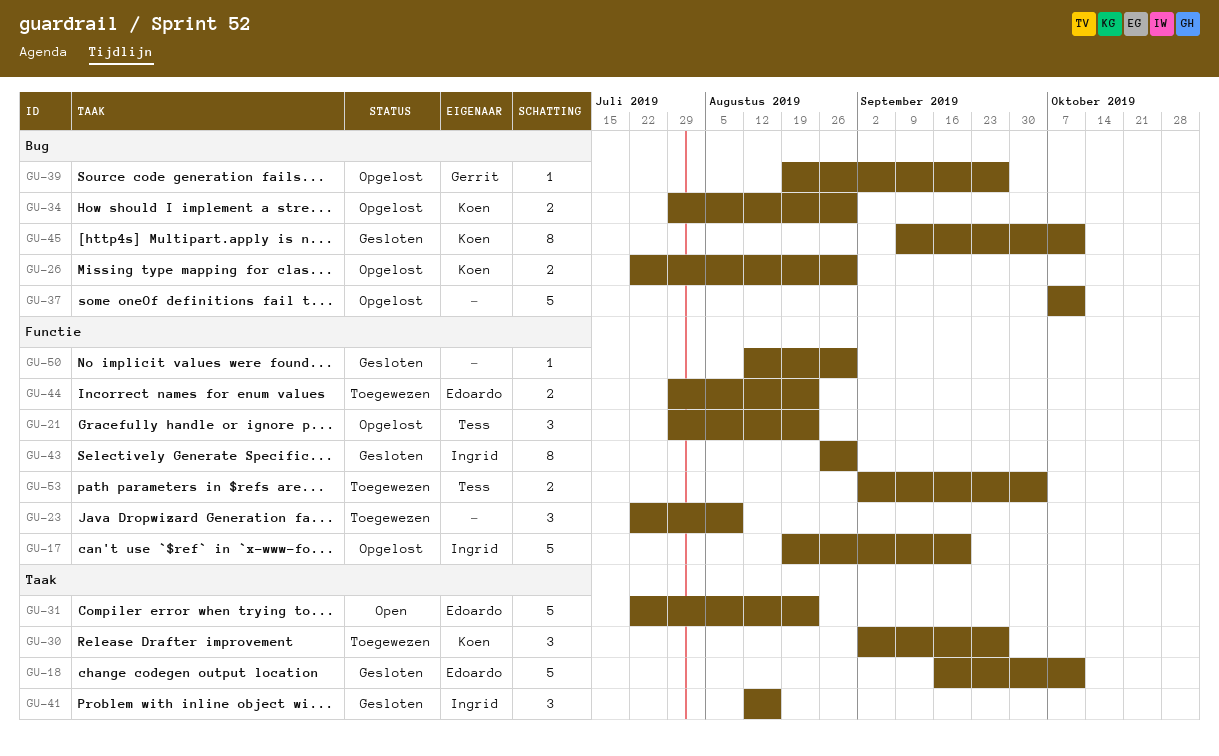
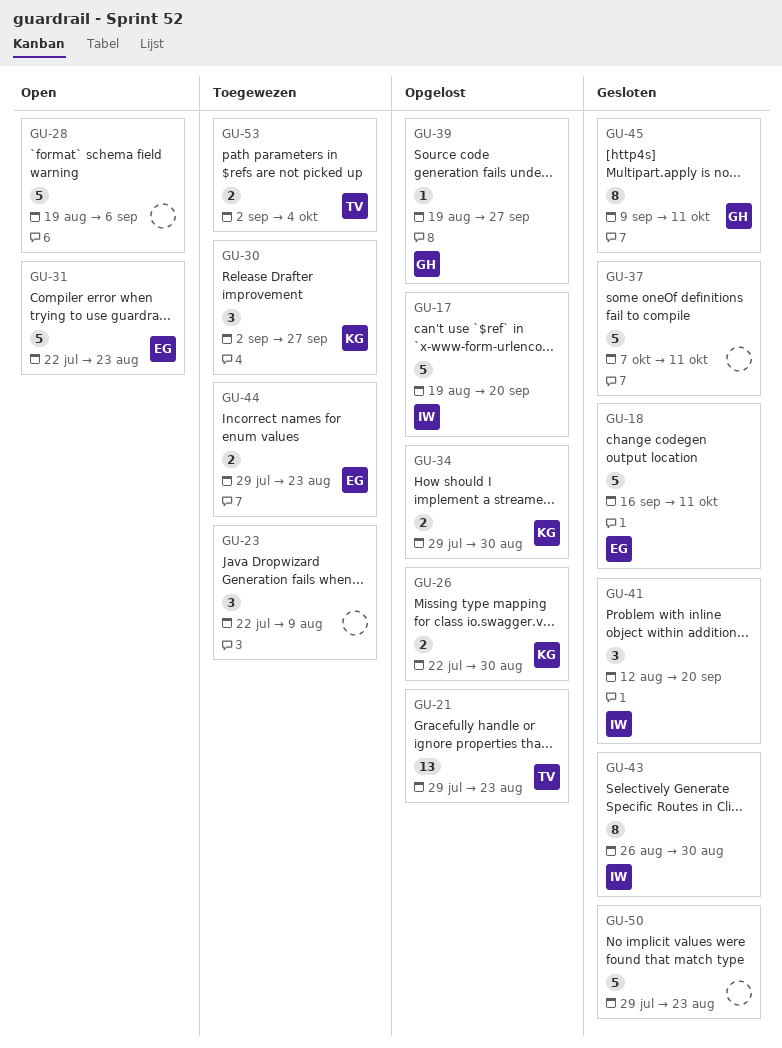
GU-21, estimate: 3 -> 13
GU-28: none -> present
GU-37, status: Opgelost -> Gesloten
GU-41, due: Aug 16 -> Sep 20
GU-45, owner: Koen -> Gerrit
GU-50, estimate: 1 -> 5
GU-50, start: Aug 12 -> Jul 29
GU-50, due: Aug 30 -> Aug 23

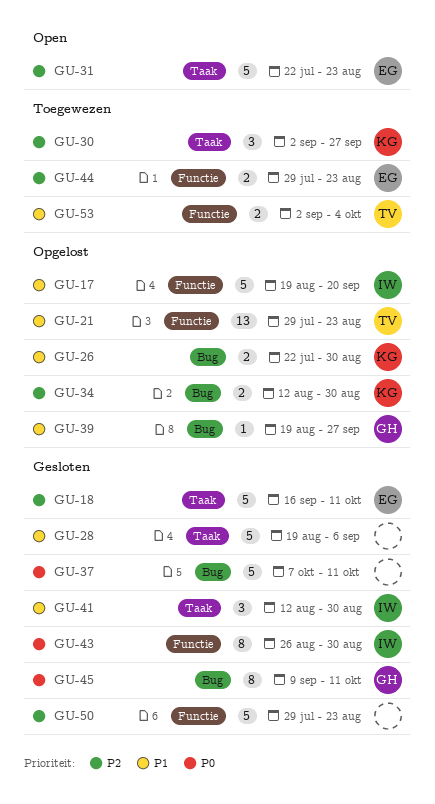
GU-23: present -> none
GU-28, status: Open -> Gesloten
GU-34, start: Jul 29 -> Aug 12
GU-41, due: Sep 20 -> Aug 30

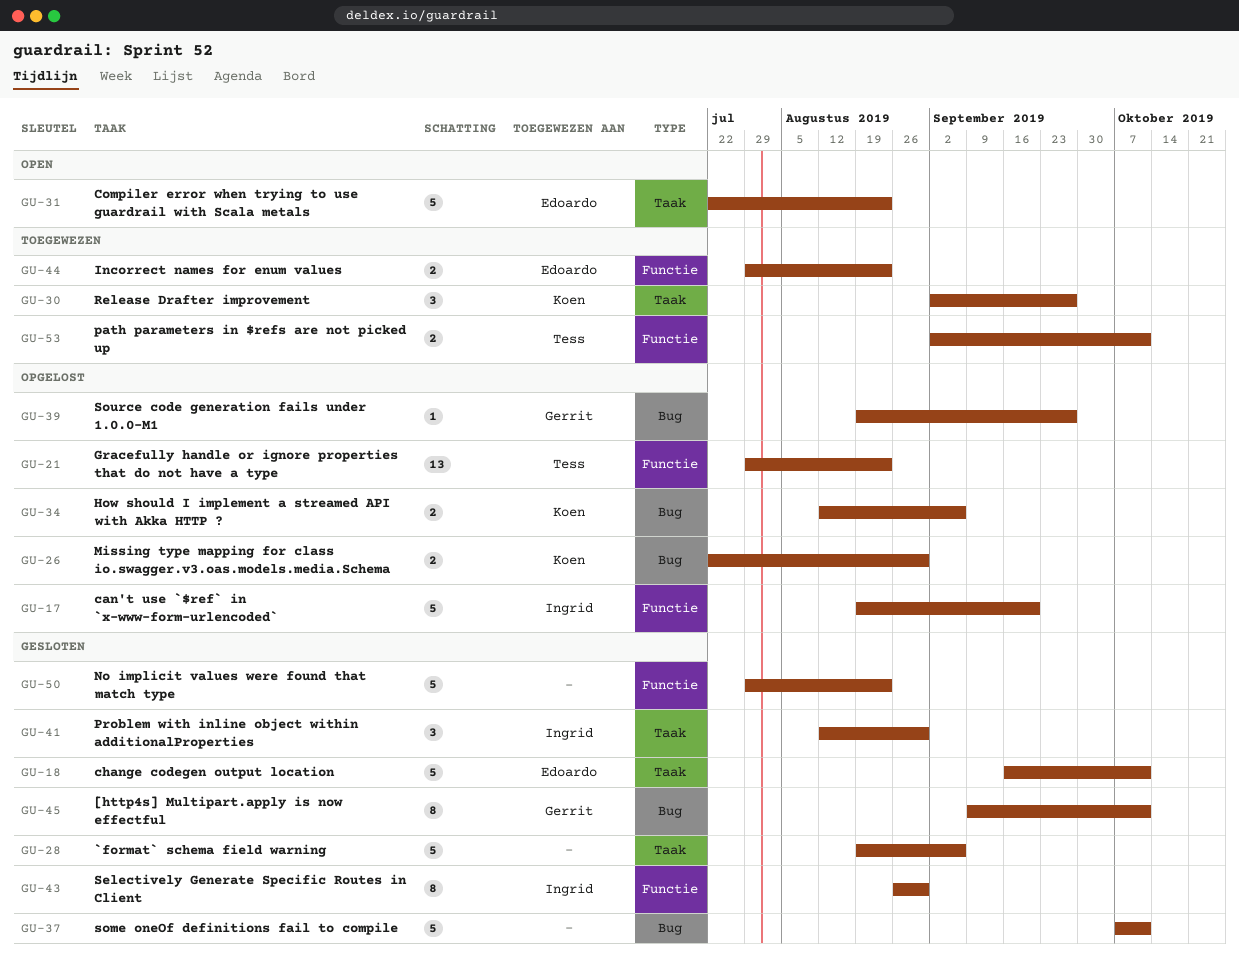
GU-34, due: Aug 30 -> Sep 6
GU-53, due: Oct 4 -> Oct 11

